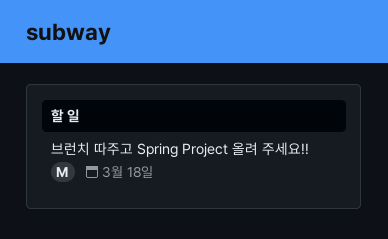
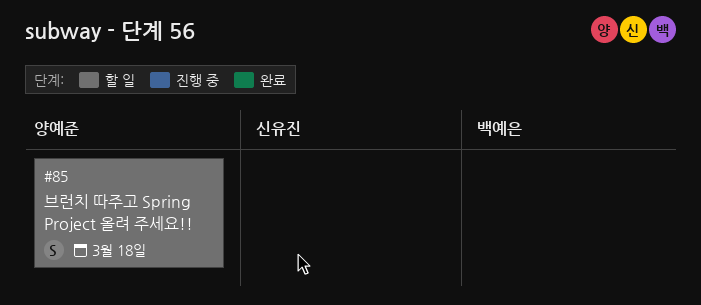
브런치 따주고 Spring Project 올려 주세요!!, estimate: M -> S

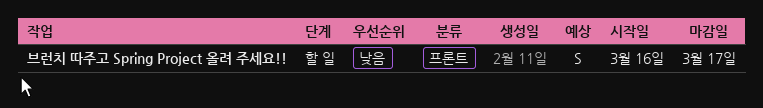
브런치 따주고 Spring Project 올려 주세요!!, due: Mar 18 -> Mar 17

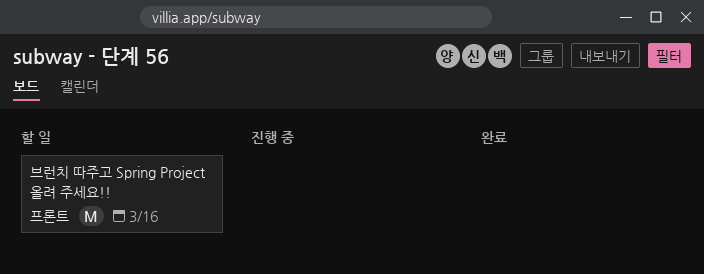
브런치 따주고 Spring Project 올려 주세요!!, estimate: S -> M
브런치 따주고 Spring Project 올려 주세요!!, due: Mar 17 -> Mar 16

